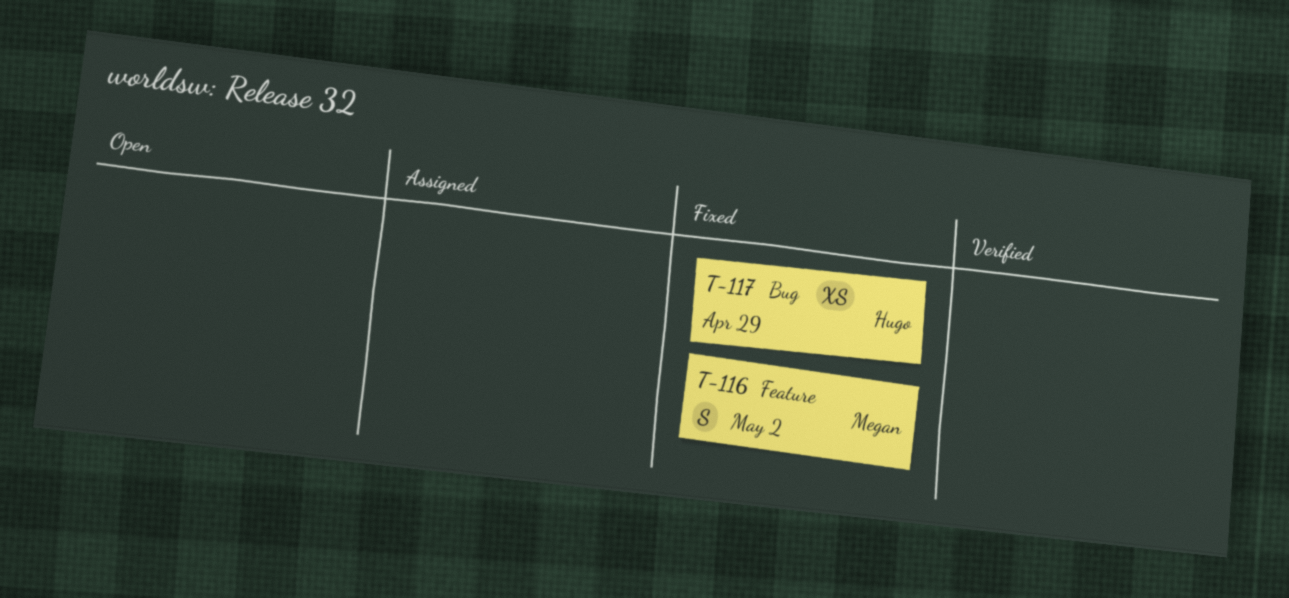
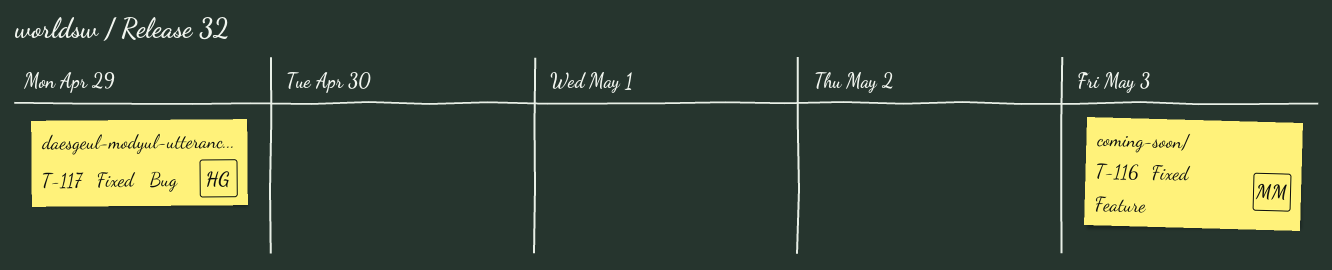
T-116, due: May 2 -> May 3

